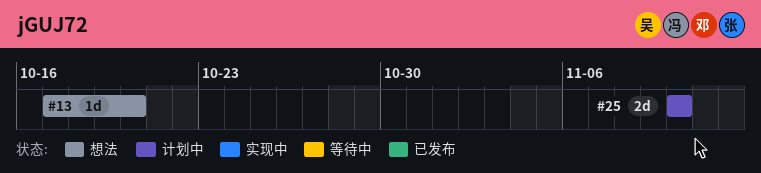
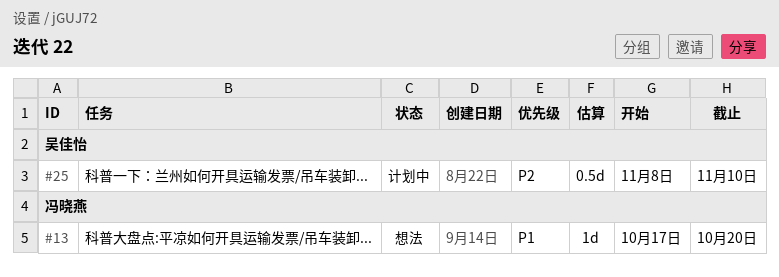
#25, estimate: 2d -> 0.5d
#25, start: Nov 10 -> Nov 8

